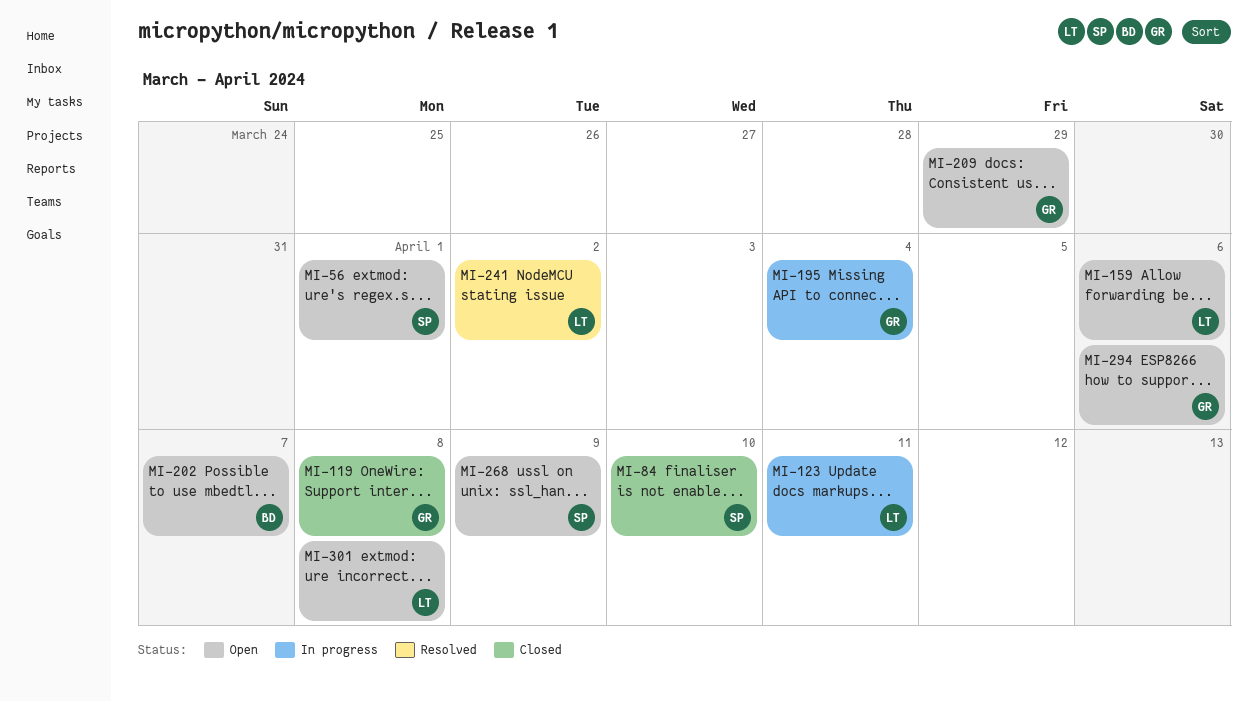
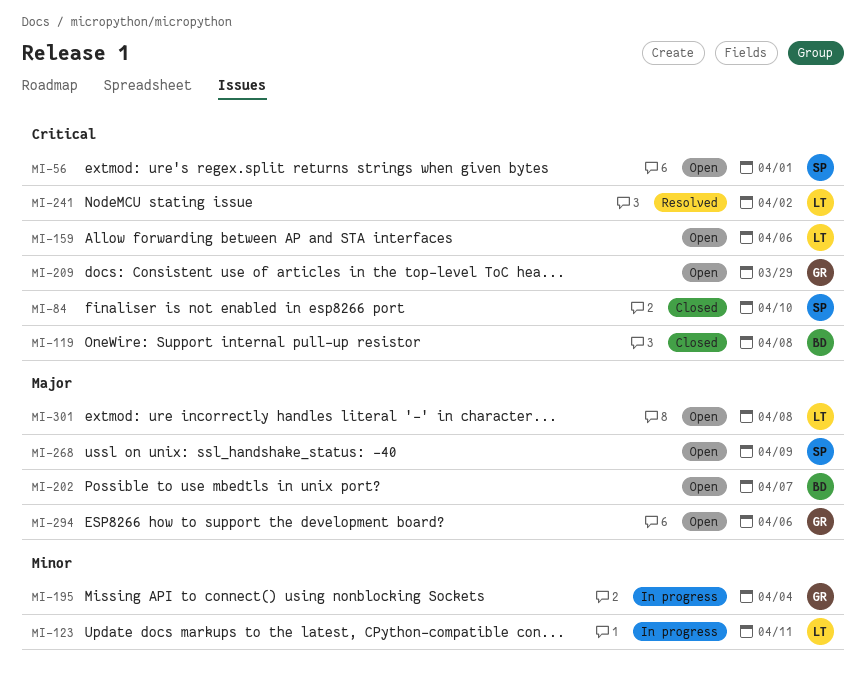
MI-119, owner: GR -> BD

